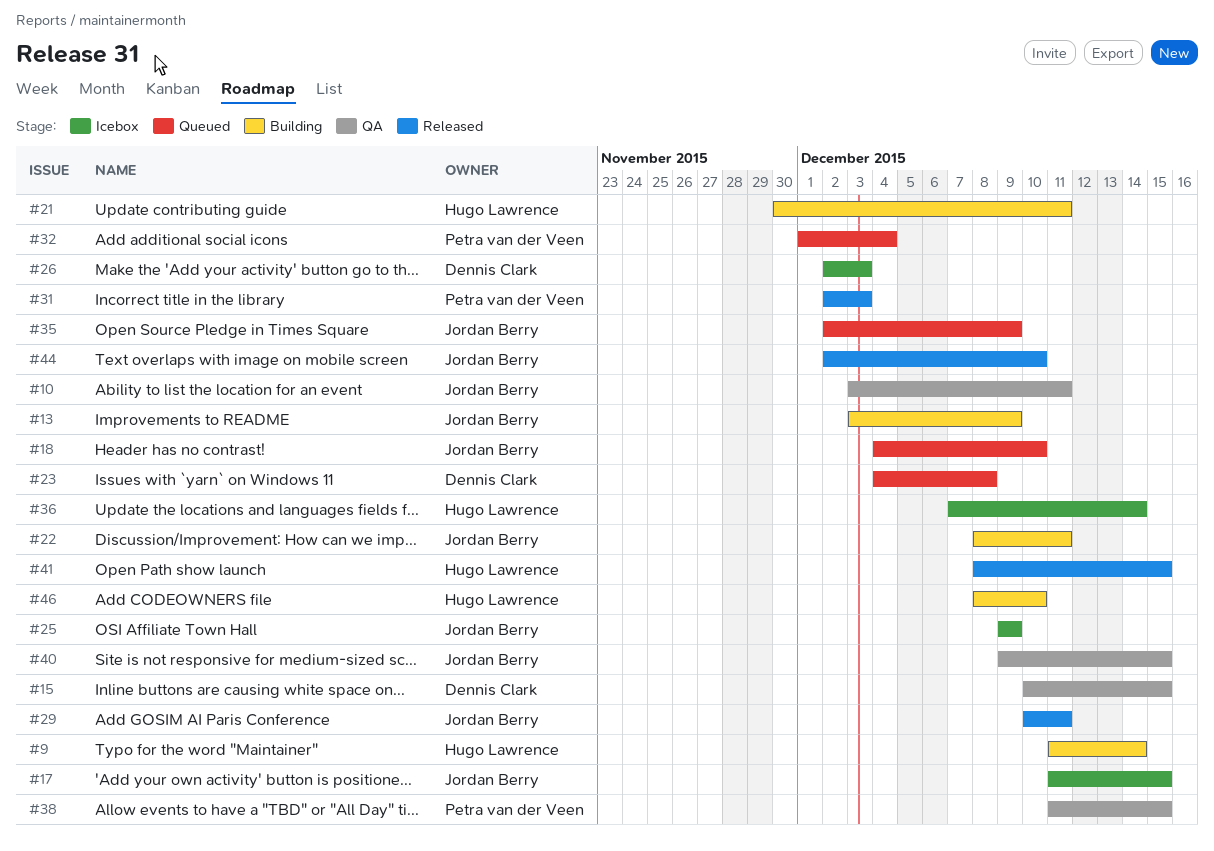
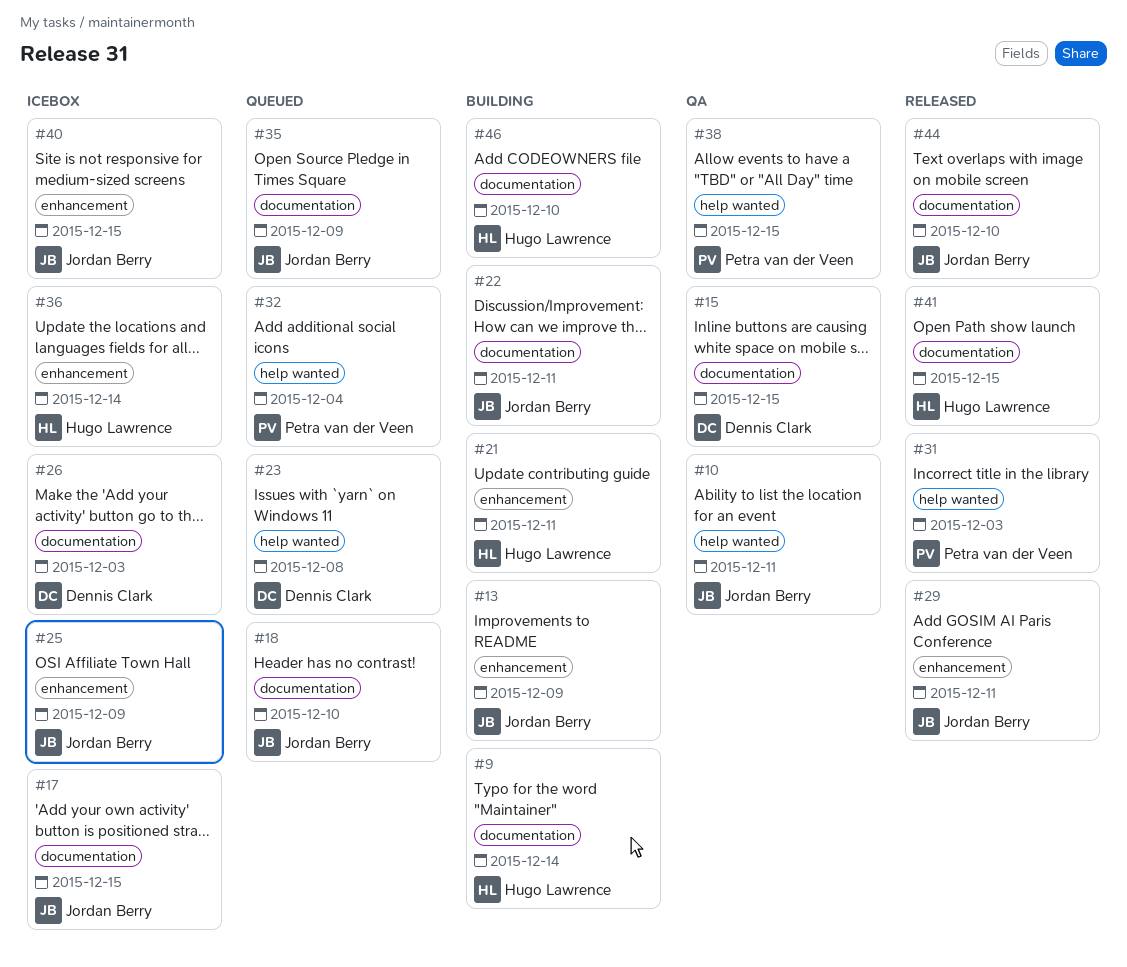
#40, status: QA -> Icebox

